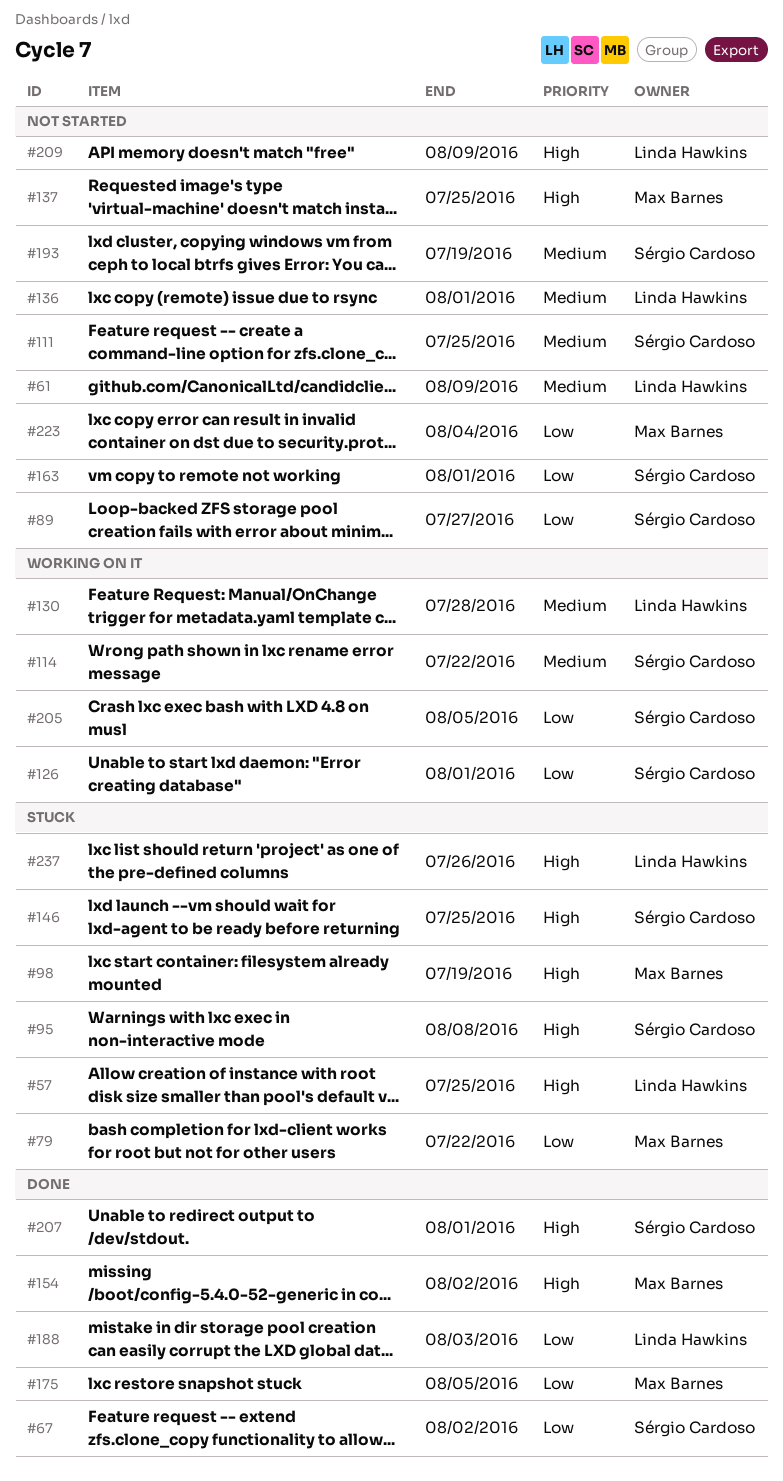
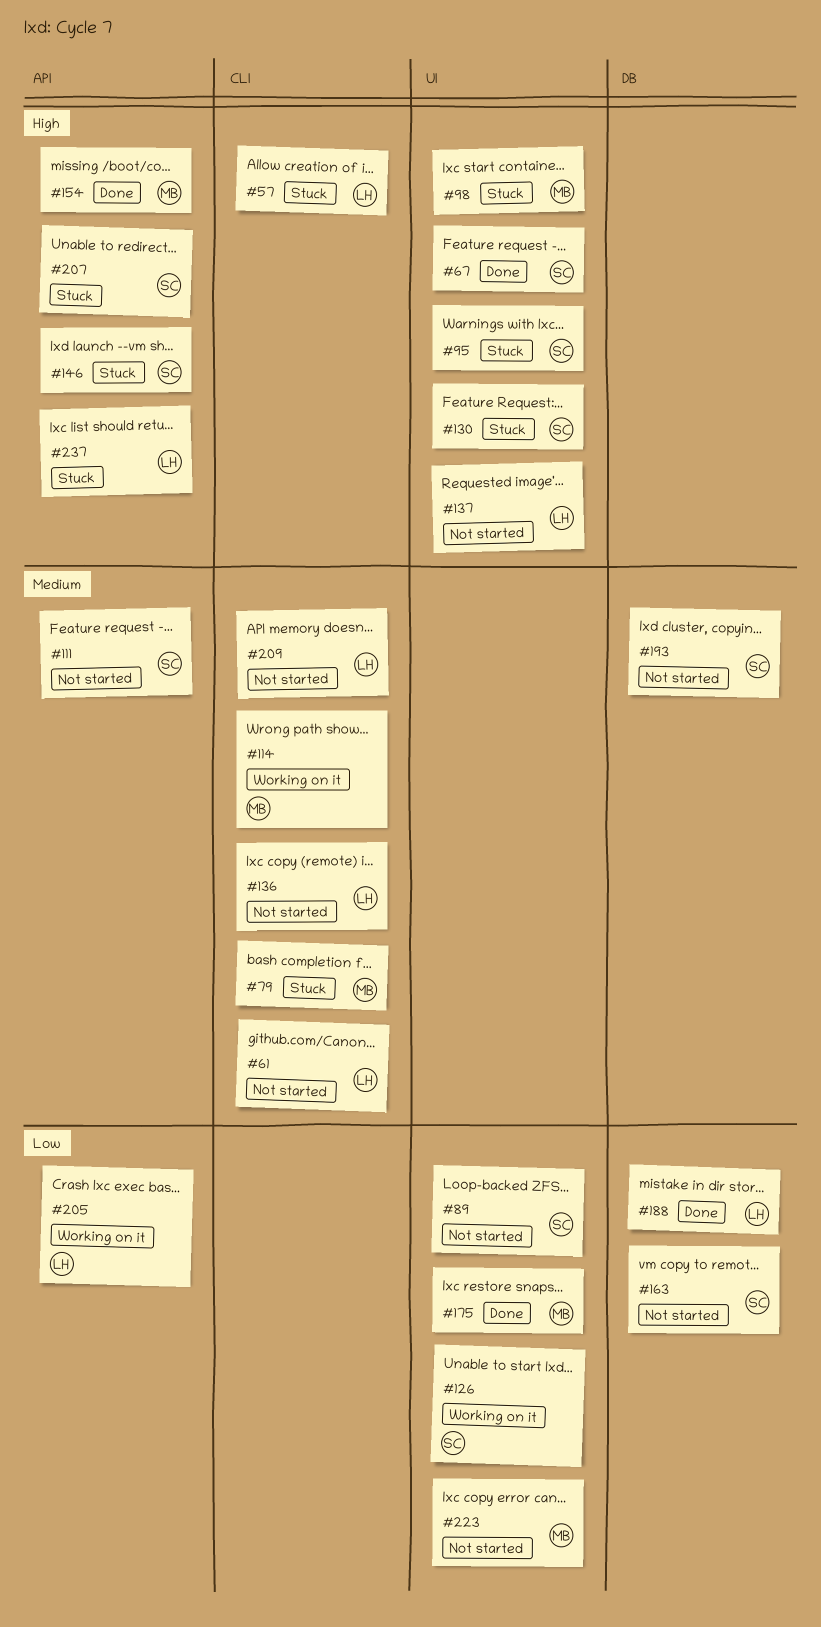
#67, priority: Low -> High
#79, priority: Low -> Medium
#114, owner: Sérgio Cardoso -> Max Barnes
#130, status: Working on it -> Stuck
#130, owner: Linda Hawkins -> Sérgio Cardoso
#130, priority: Medium -> High
#137, owner: Max Barnes -> Linda Hawkins
#205, owner: Sérgio Cardoso -> Linda Hawkins
#207, status: Done -> Stuck
#209, priority: High -> Medium

